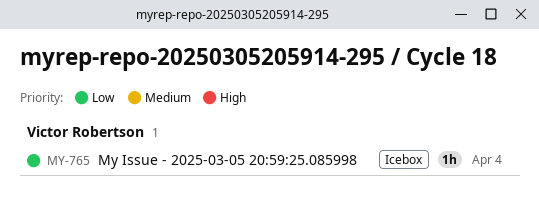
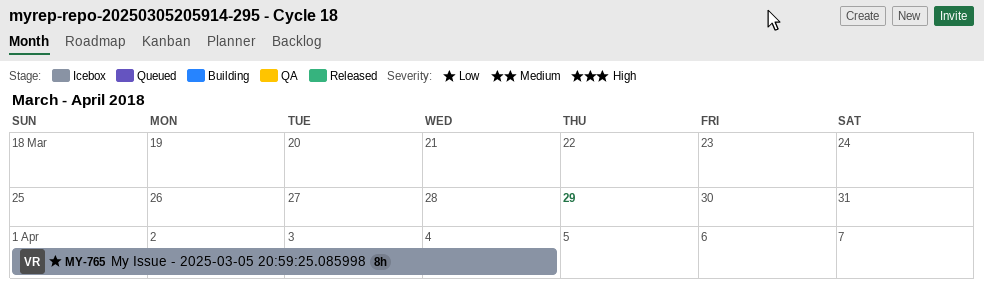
MY-765, estimate: 1h -> 8h

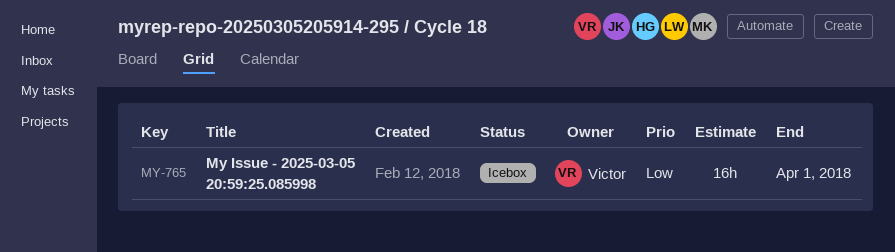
MY-765, estimate: 8h -> 16h
MY-765, due: Apr 4 -> Apr 1

